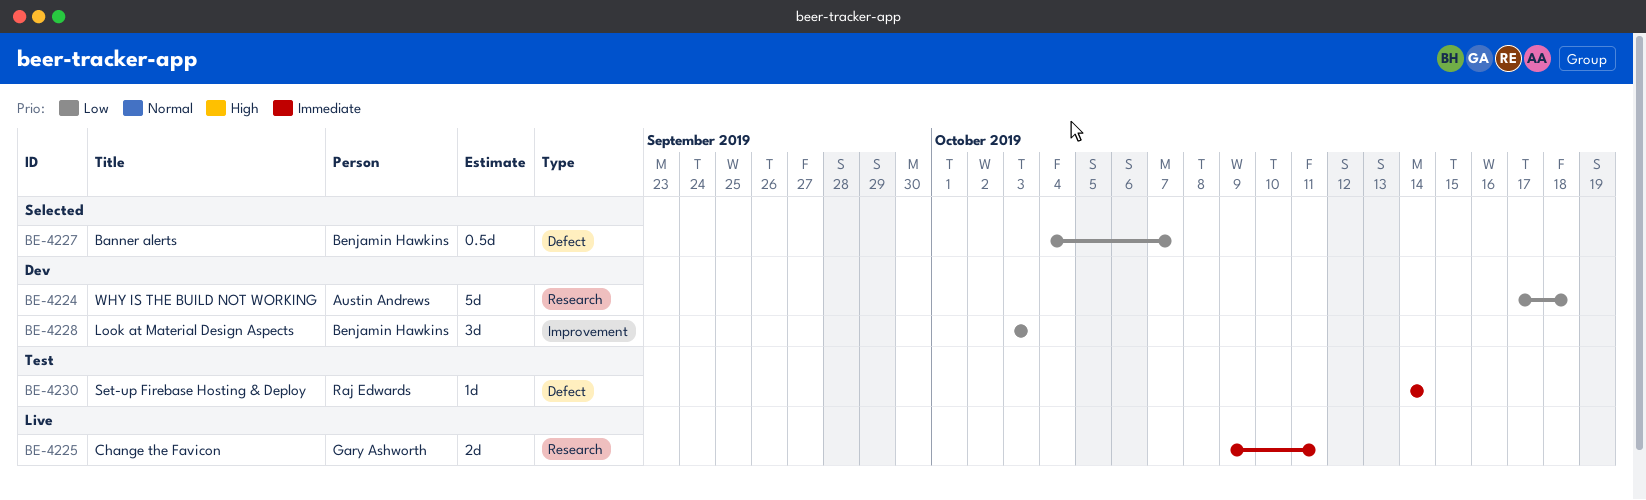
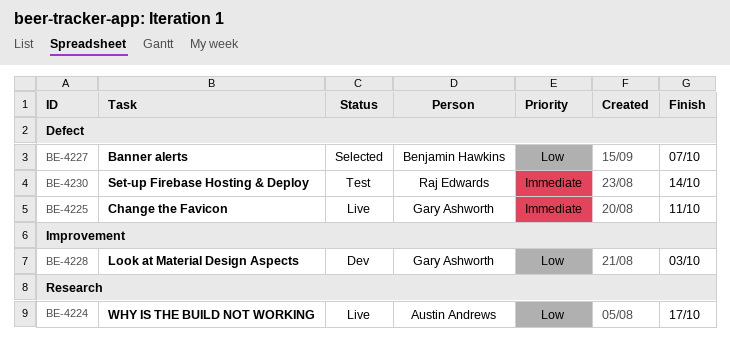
BE-4224, status: Dev -> Live
BE-4224, due: Oct 18 -> Oct 17
BE-4225, label: Research -> Defect
BE-4228, owner: Benjamin Hawkins -> Gary Ashworth

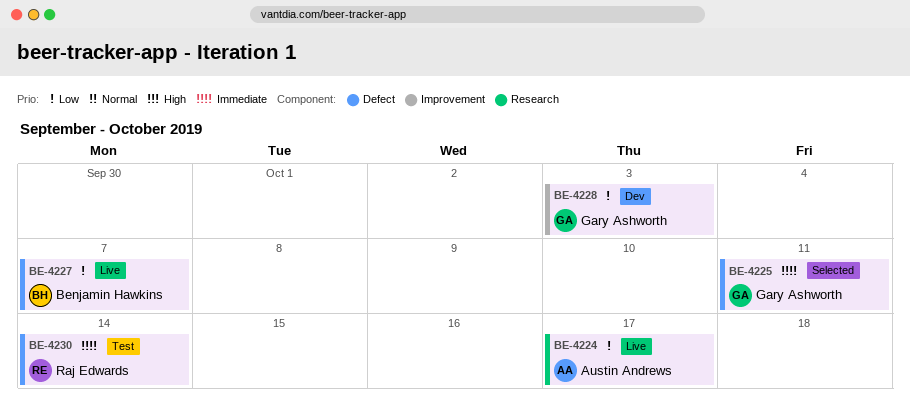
BE-4225, status: Live -> Selected
BE-4227, status: Selected -> Live

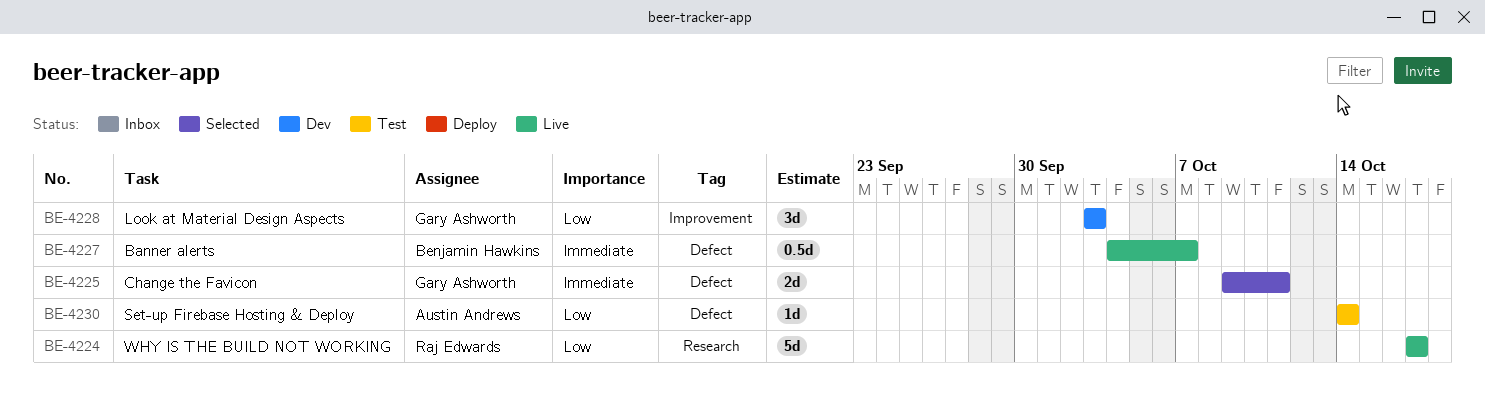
BE-4224, owner: Austin Andrews -> Raj Edwards
BE-4227, priority: Low -> Immediate
BE-4230, owner: Raj Edwards -> Austin Andrews
BE-4230, priority: Immediate -> Low

